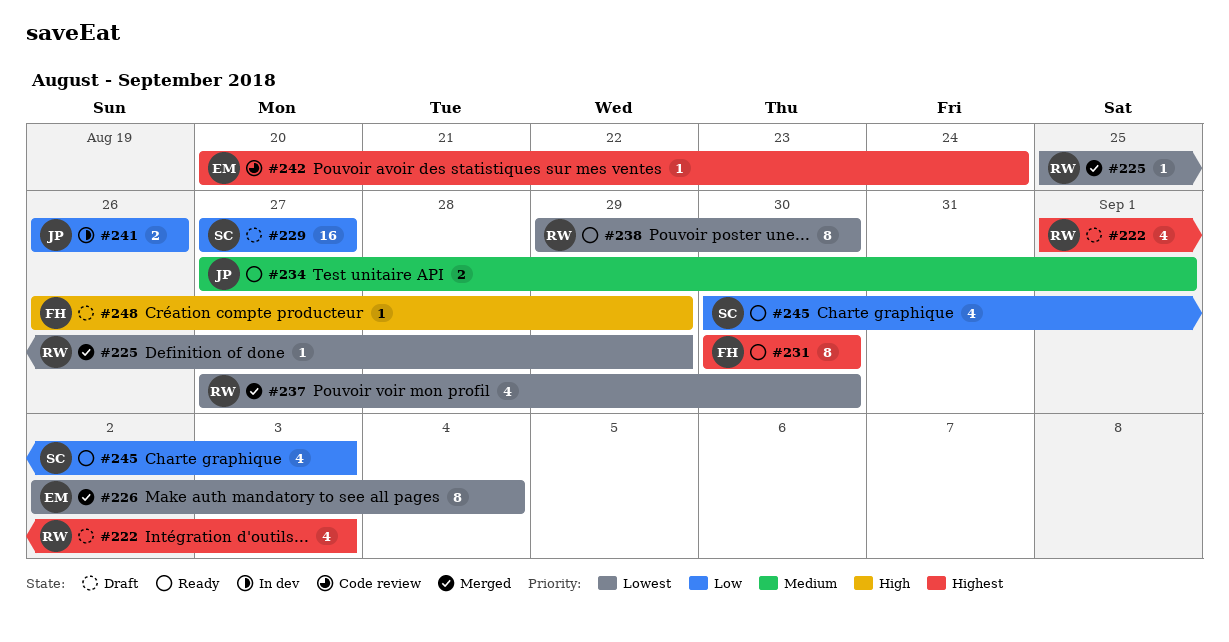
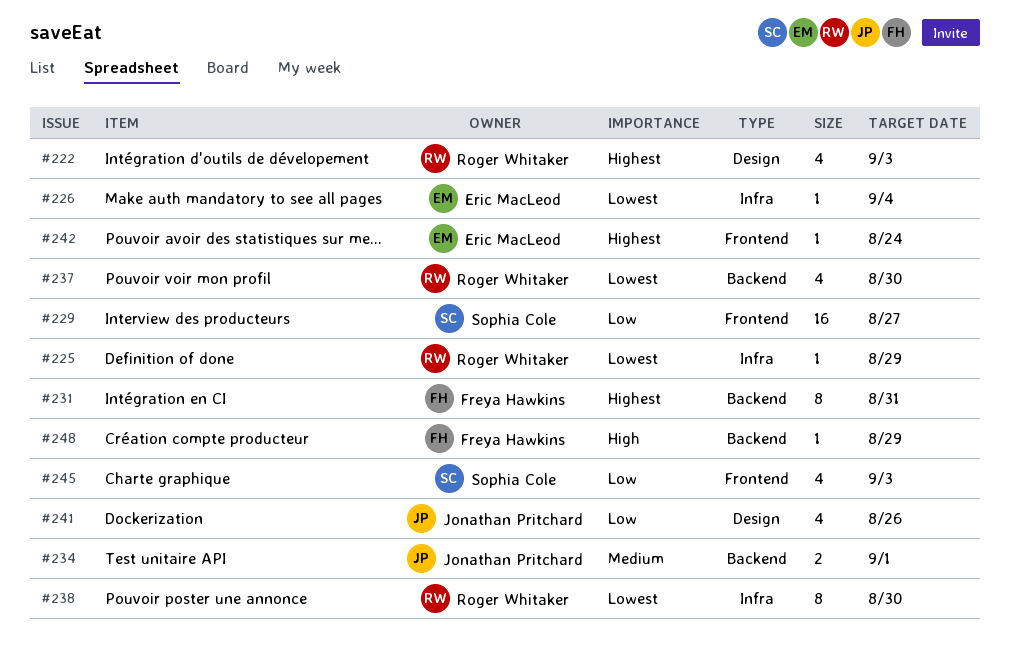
#226, estimate: 8 -> 1
#231, due: Aug 30 -> Aug 31
#241, estimate: 2 -> 4

